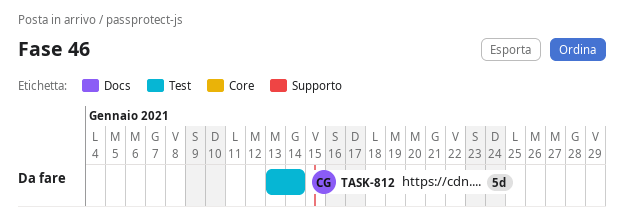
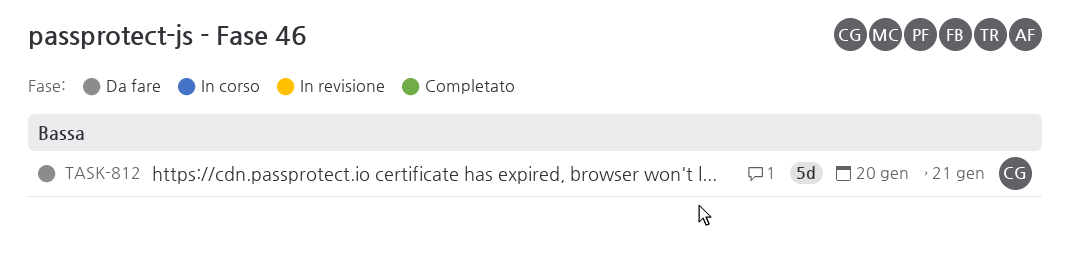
TASK-812, start: Jan 13 -> Jan 20
TASK-812, due: Jan 14 -> Jan 21

